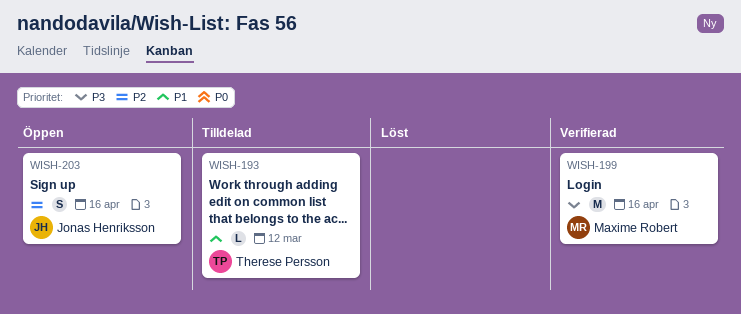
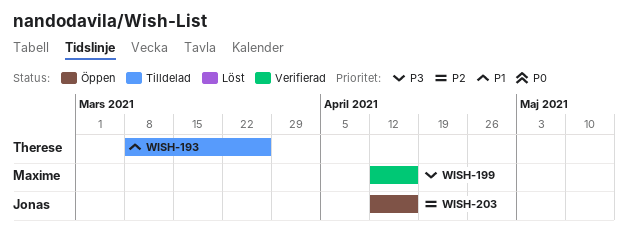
WISH-193, due: Mar 12 -> Mar 26

